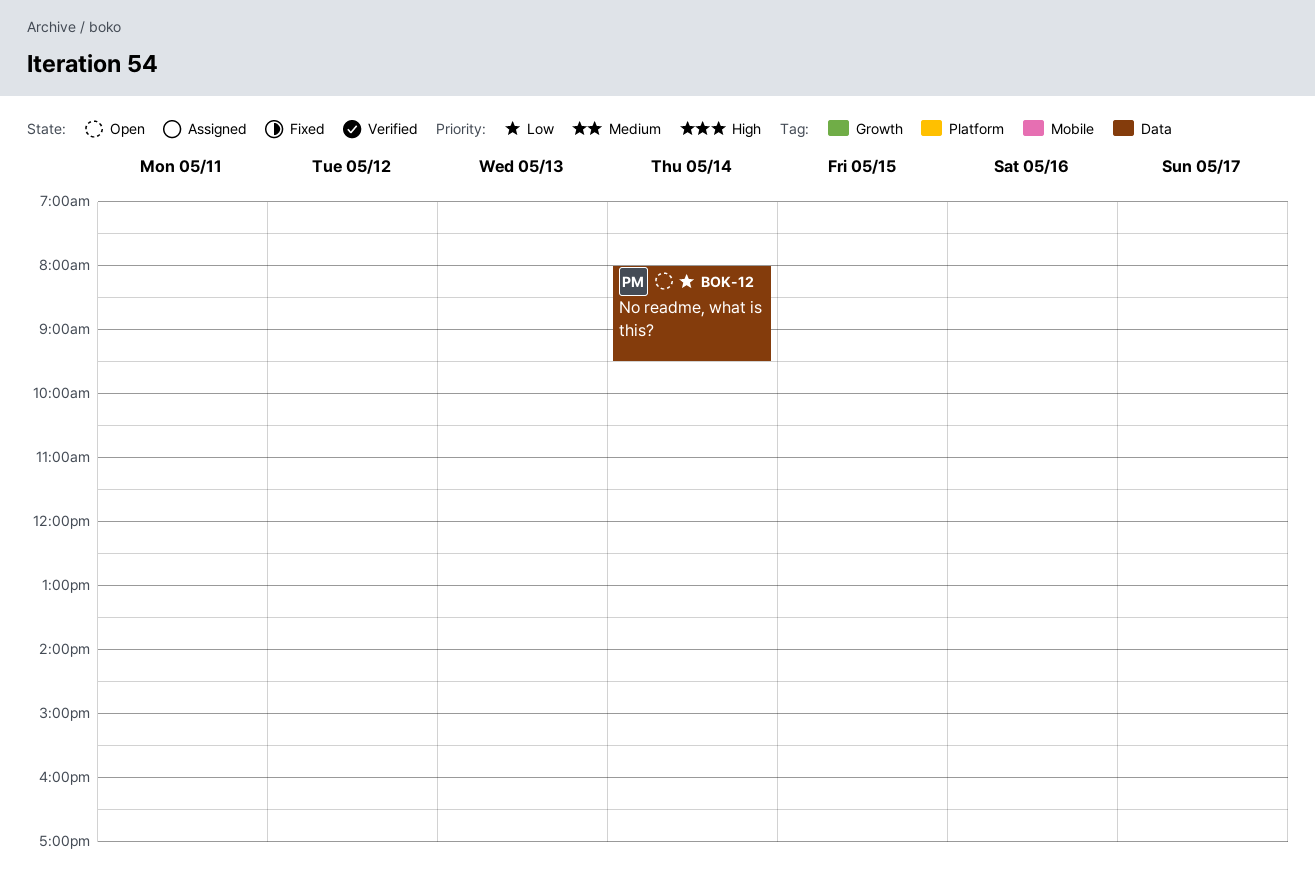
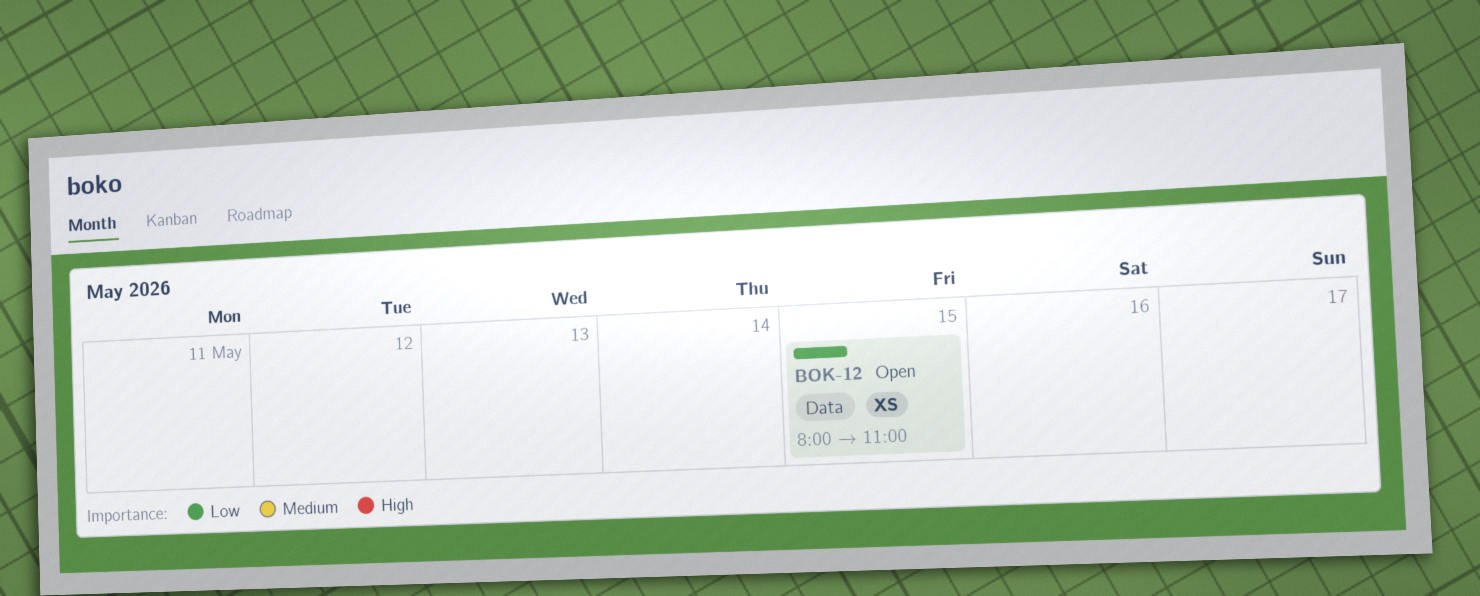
BOK-12, day: May 14 -> May 15
BOK-12, ends: 09:30 -> 11:00

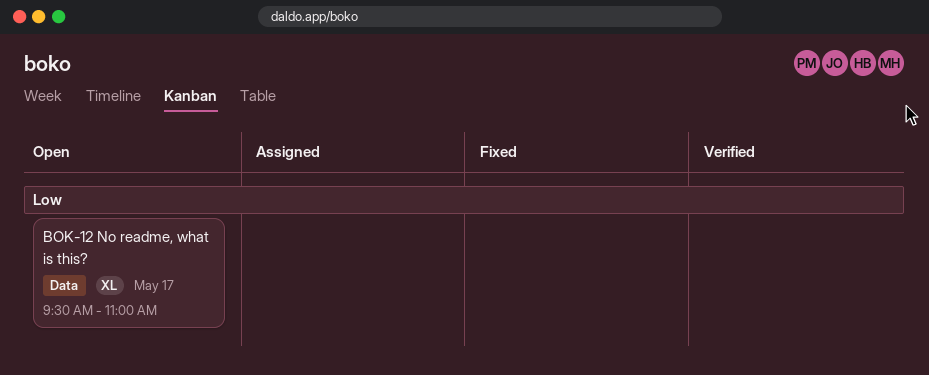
BOK-12, estimate: XS -> XL
BOK-12, day: May 15 -> May 17
BOK-12, begins: 08:00 -> 09:30

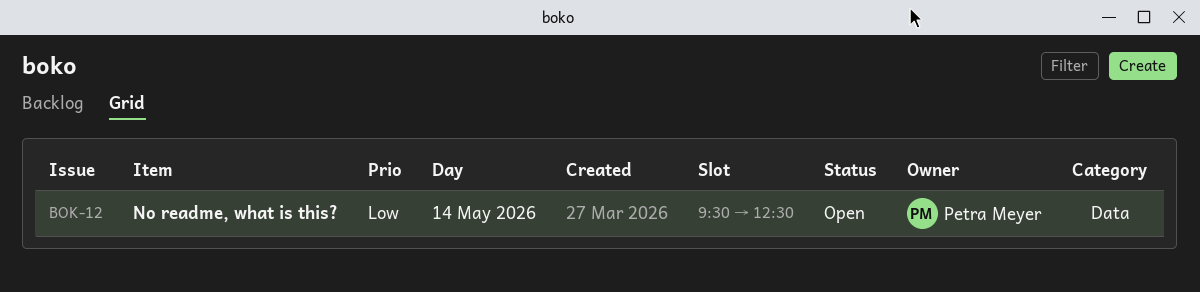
BOK-12, day: May 17 -> May 14
BOK-12, ends: 11:00 -> 12:30

